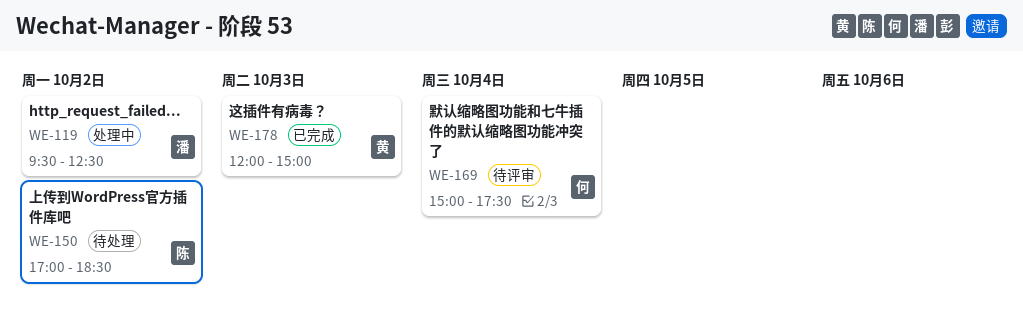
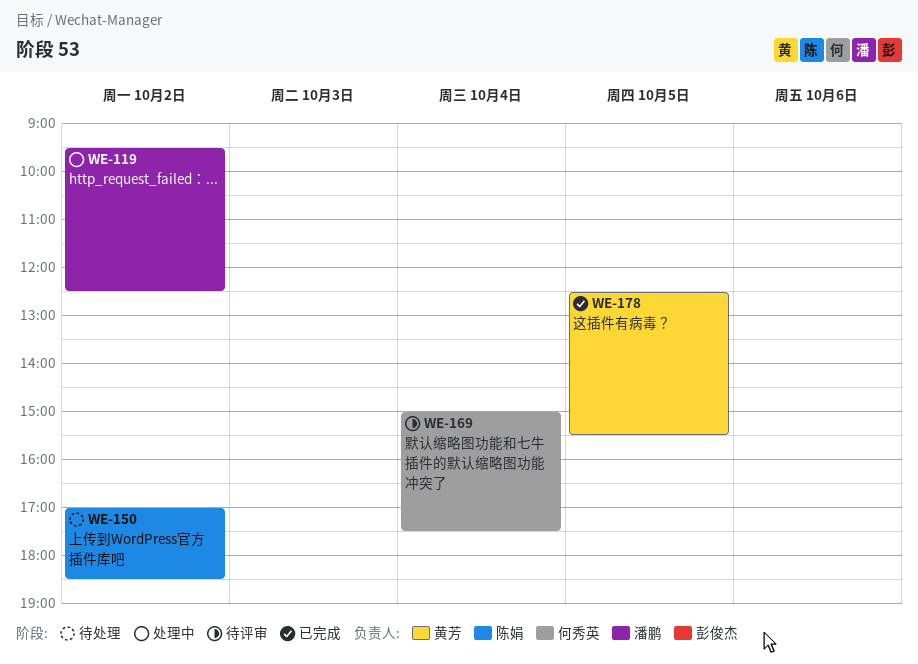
WE-178, day: Oct 3 -> Oct 5
WE-178, begins: 12:00 -> 12:30
WE-178, ends: 15:00 -> 15:30

